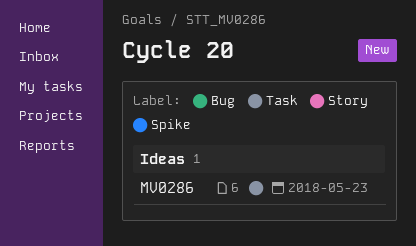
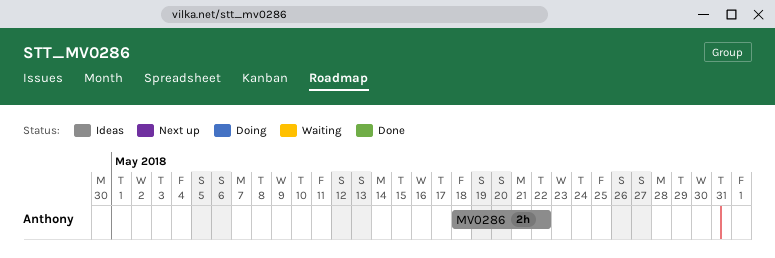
MV0286, due: May 23 -> May 22

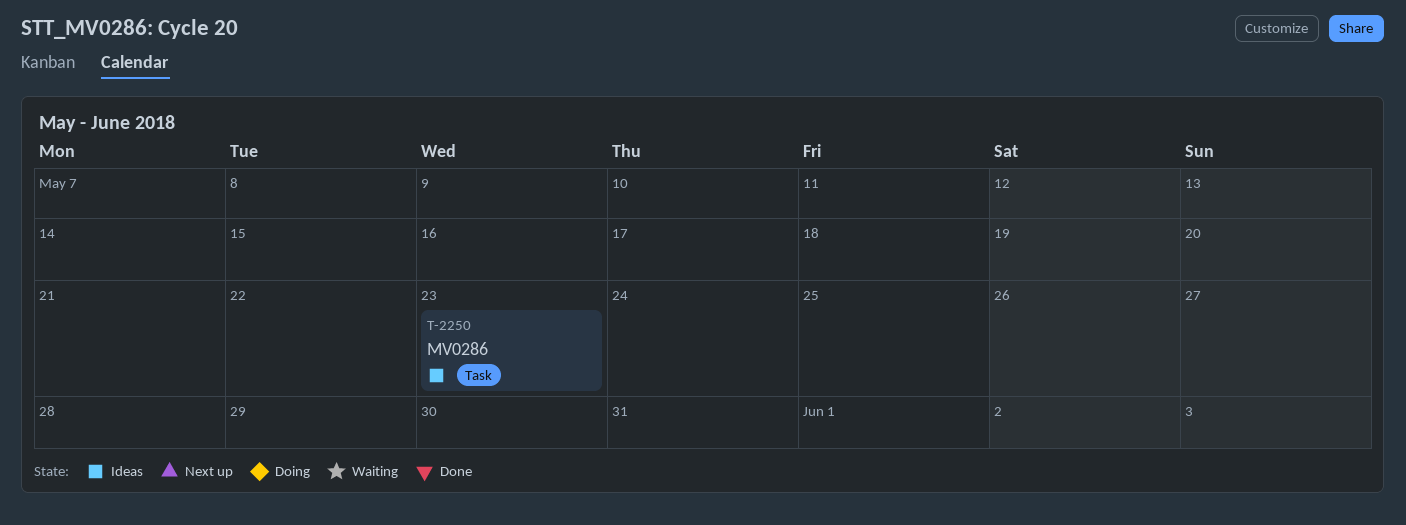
MV0286, due: May 22 -> May 23

